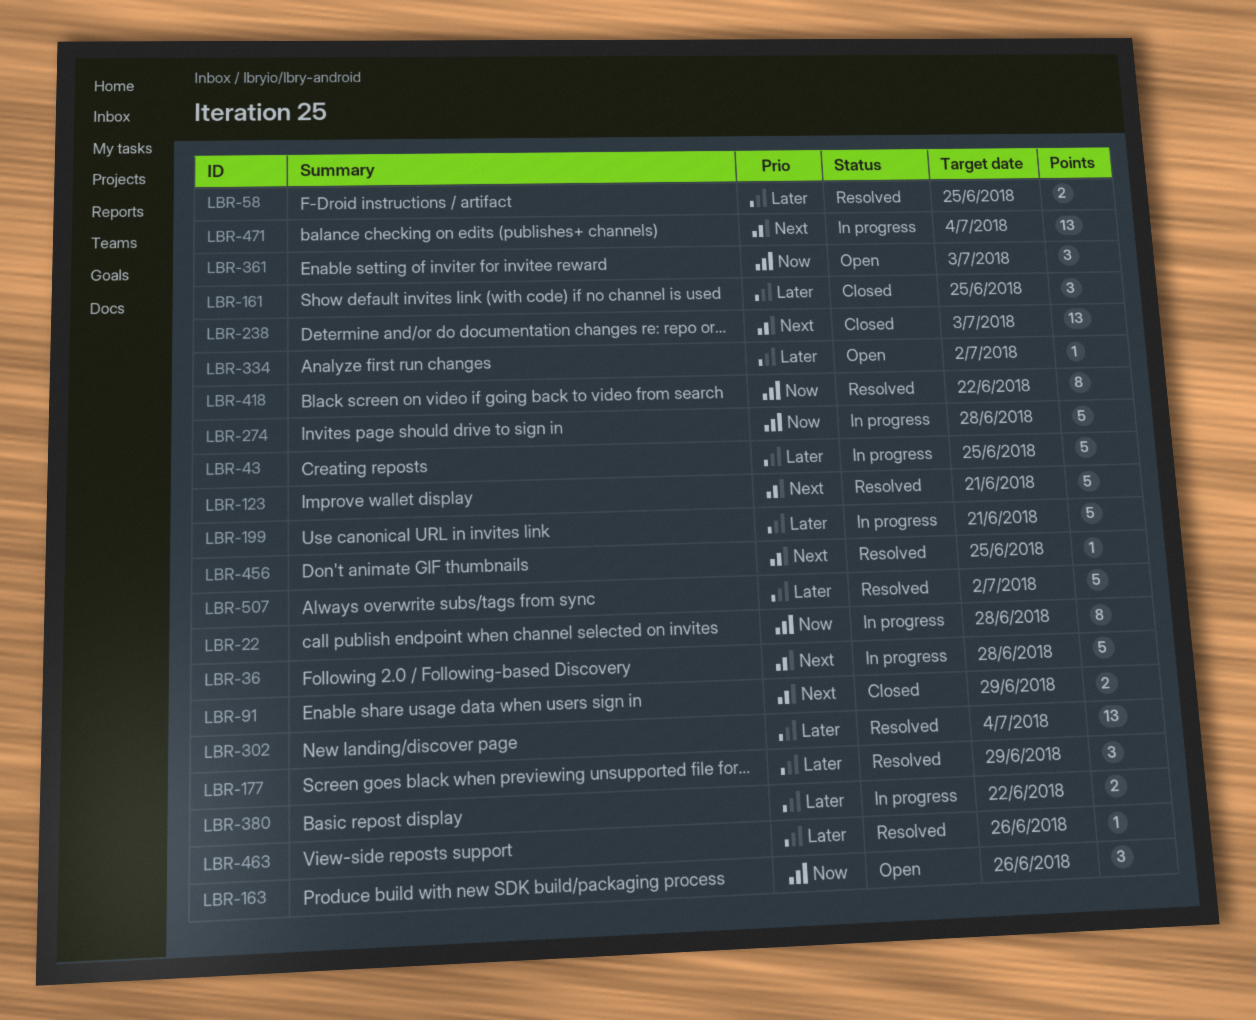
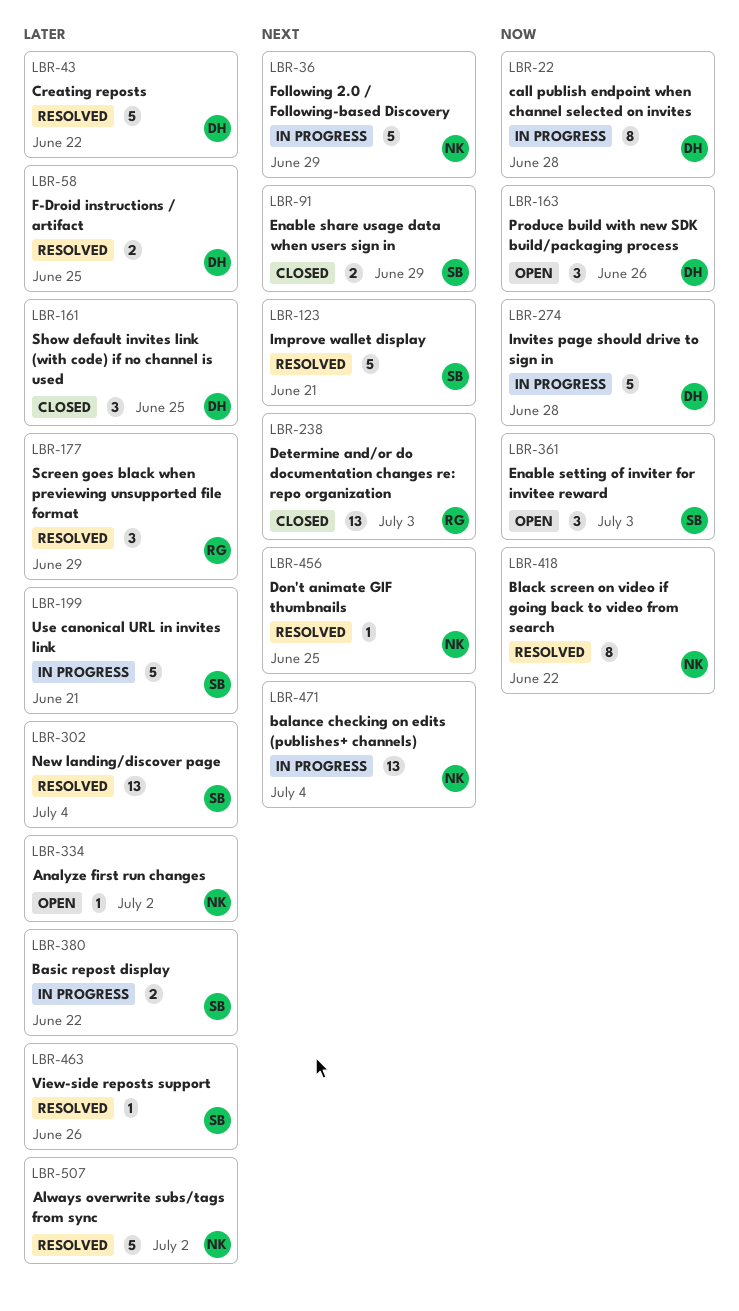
LBR-36, due: Jun 28 -> Jun 29
LBR-43, status: In progress -> Resolved
LBR-43, due: Jun 25 -> Jun 22

